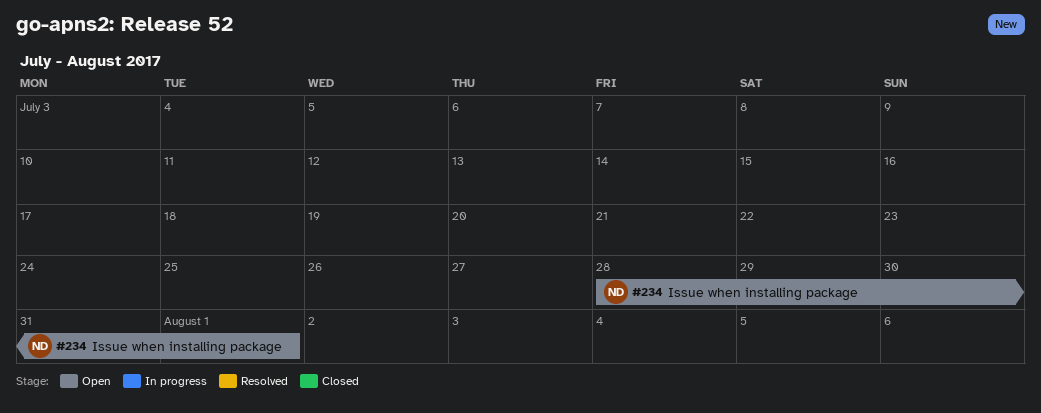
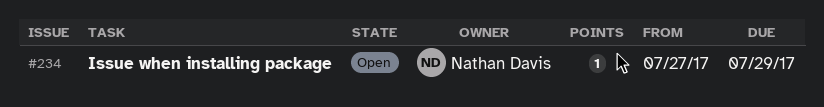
#234, start: Jul 28 -> Jul 27
#234, due: Aug 1 -> Jul 29

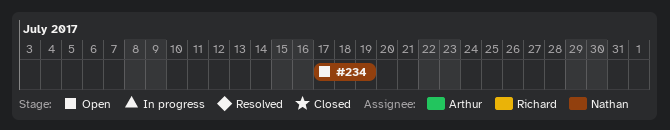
#234, start: Jul 27 -> Jul 17
#234, due: Jul 29 -> Jul 19

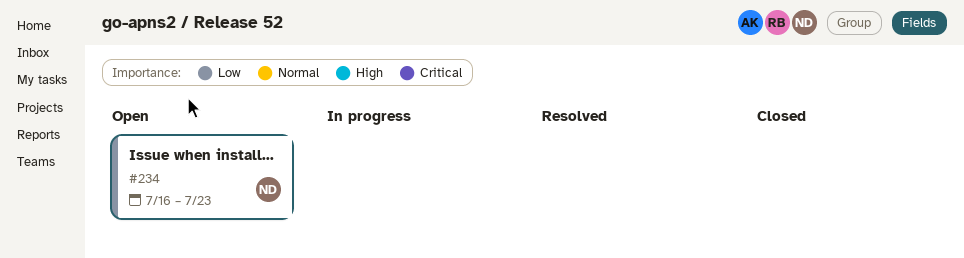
#234, start: Jul 17 -> Jul 16
#234, due: Jul 19 -> Jul 23

